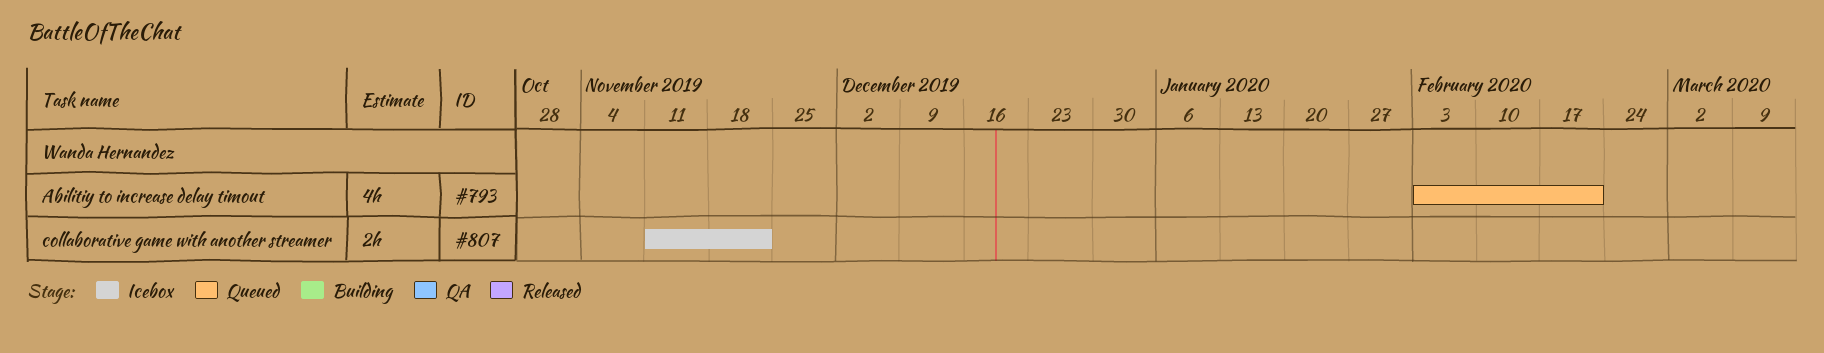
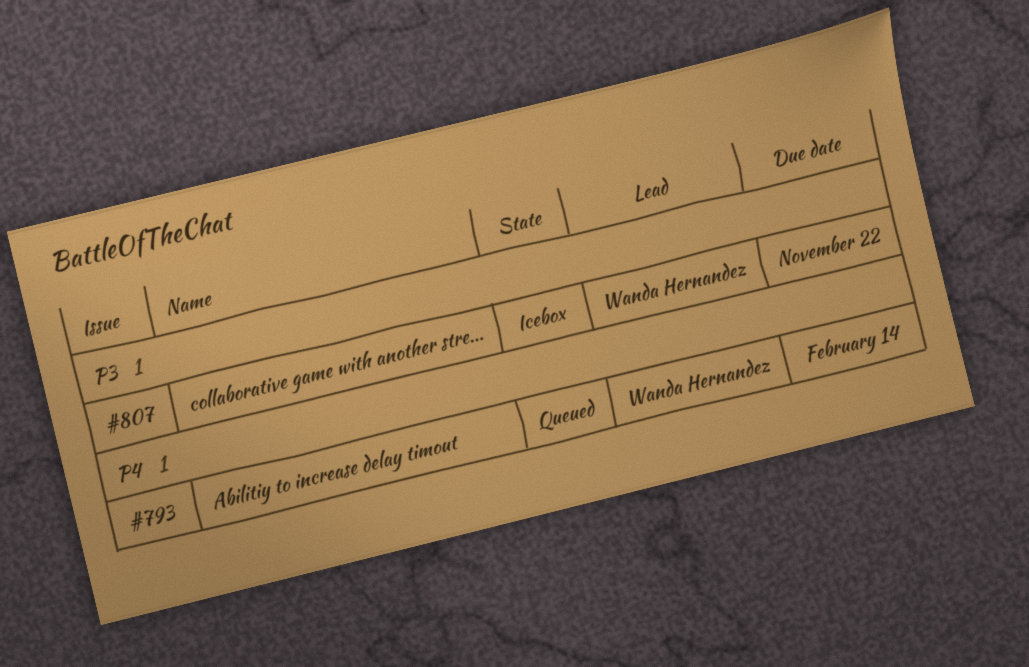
#793, due: Feb 21 -> Feb 14

